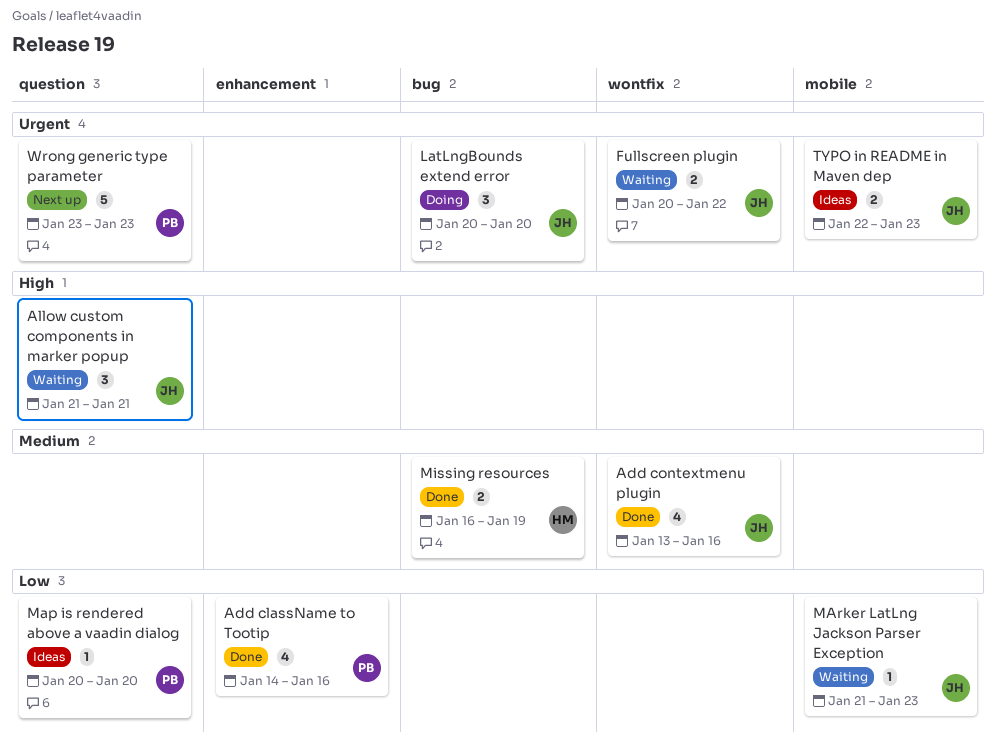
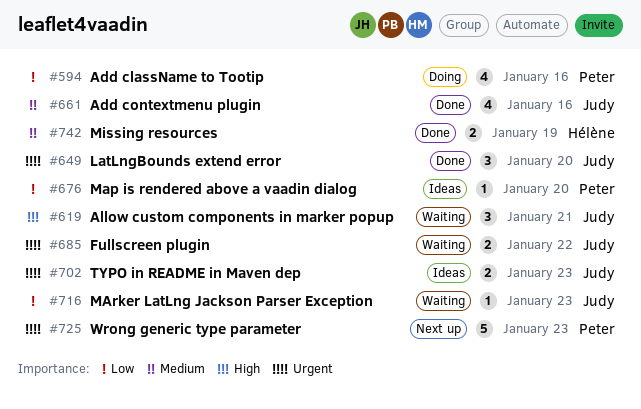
Add className to Tootip, status: Done -> Doing
LatLngBounds extend error, status: Doing -> Done

